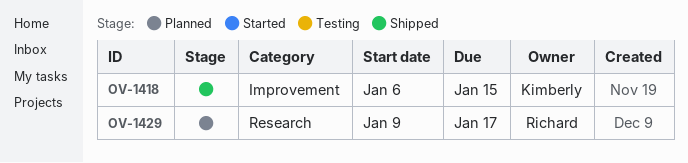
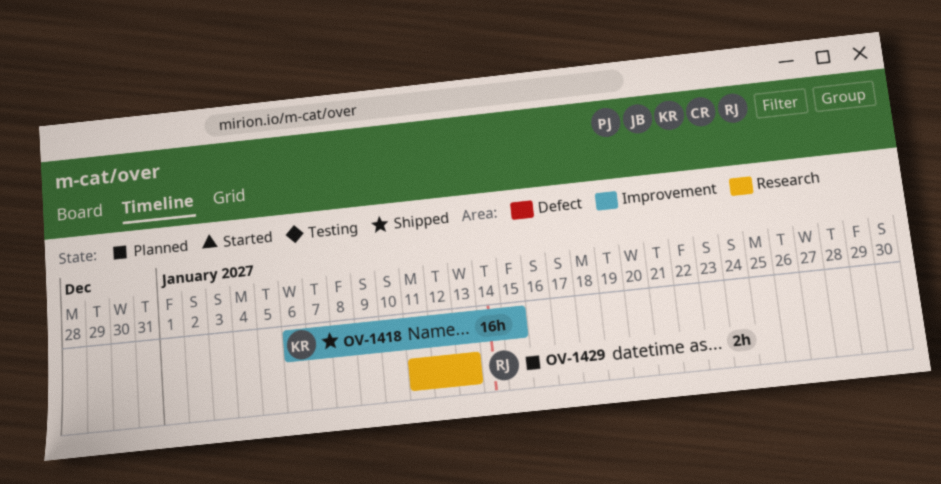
OV-1429, start: Jan 9 -> Jan 11
OV-1429, due: Jan 17 -> Jan 13

